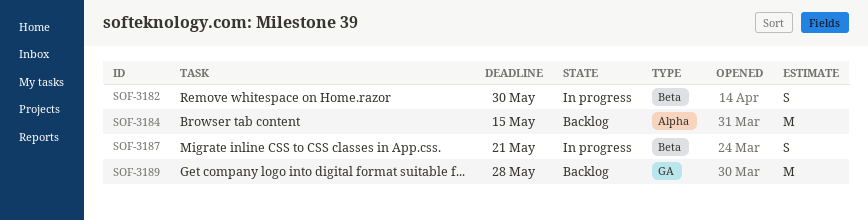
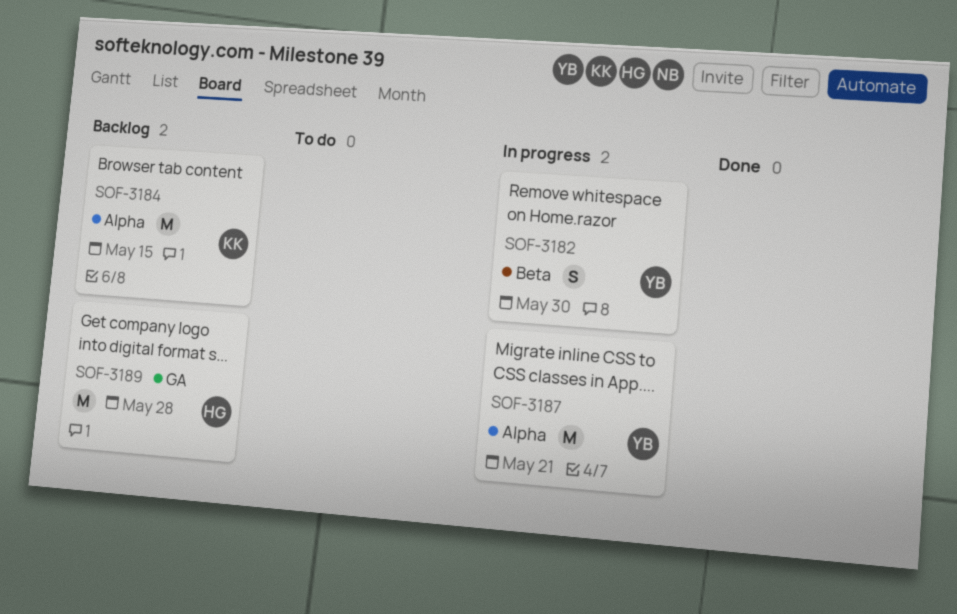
SOF-3187, label: Beta -> Alpha
SOF-3187, estimate: S -> M

